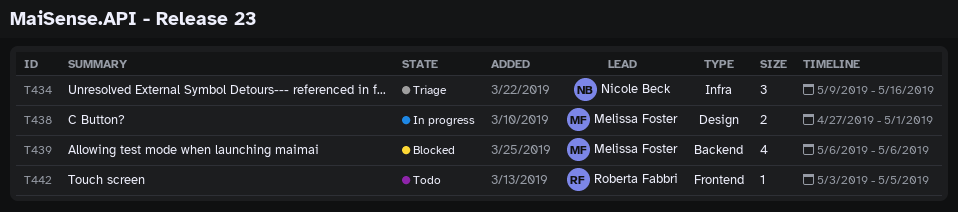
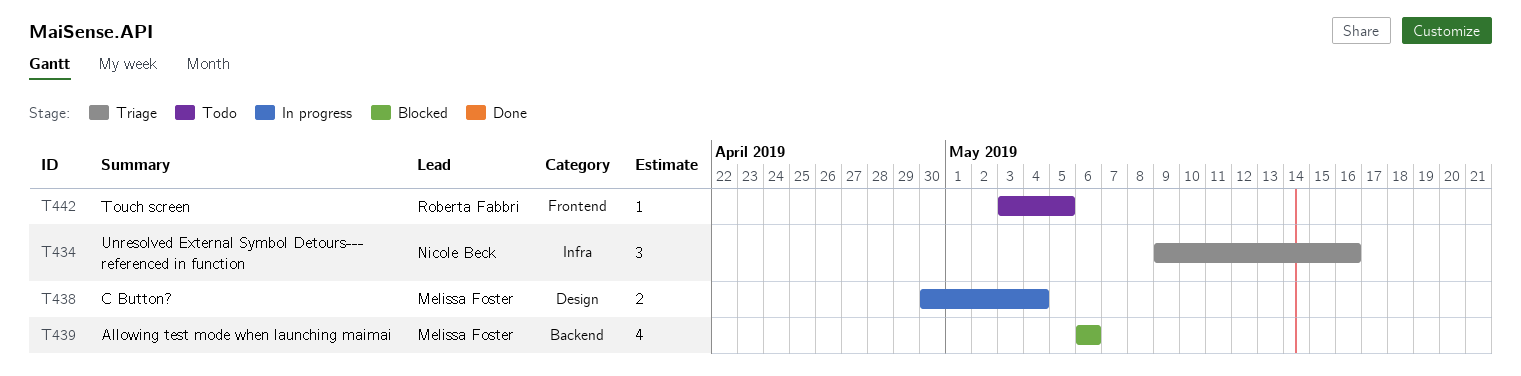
T438, start: Apr 27 -> Apr 30
T438, due: May 1 -> May 4

